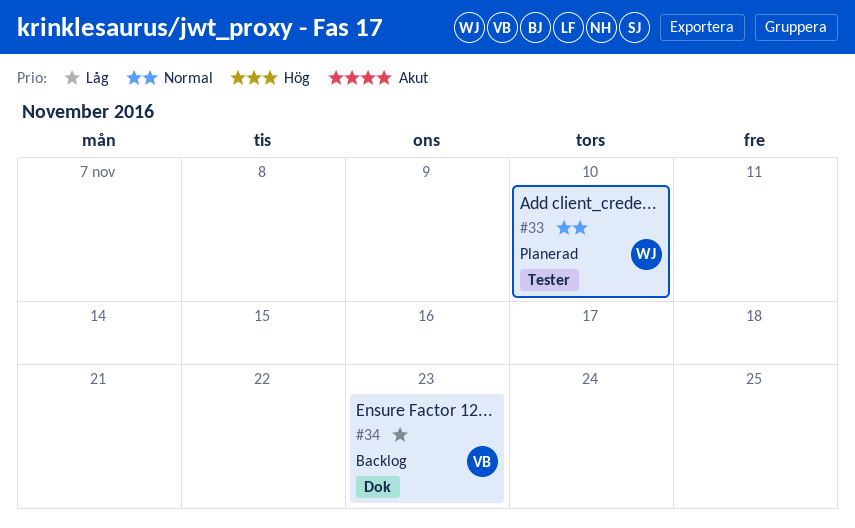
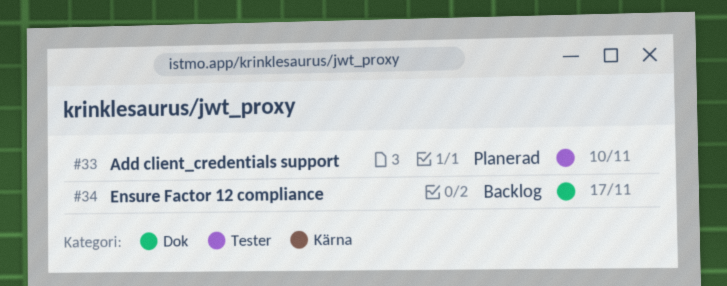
#34, due: Nov 23 -> Nov 17

